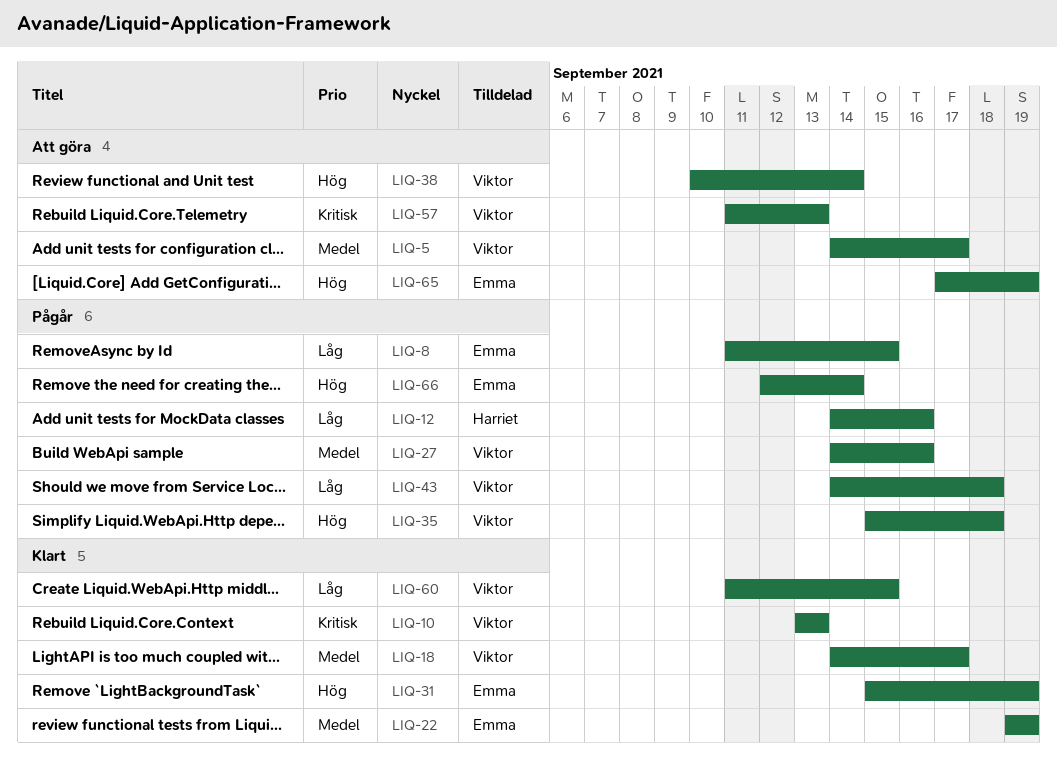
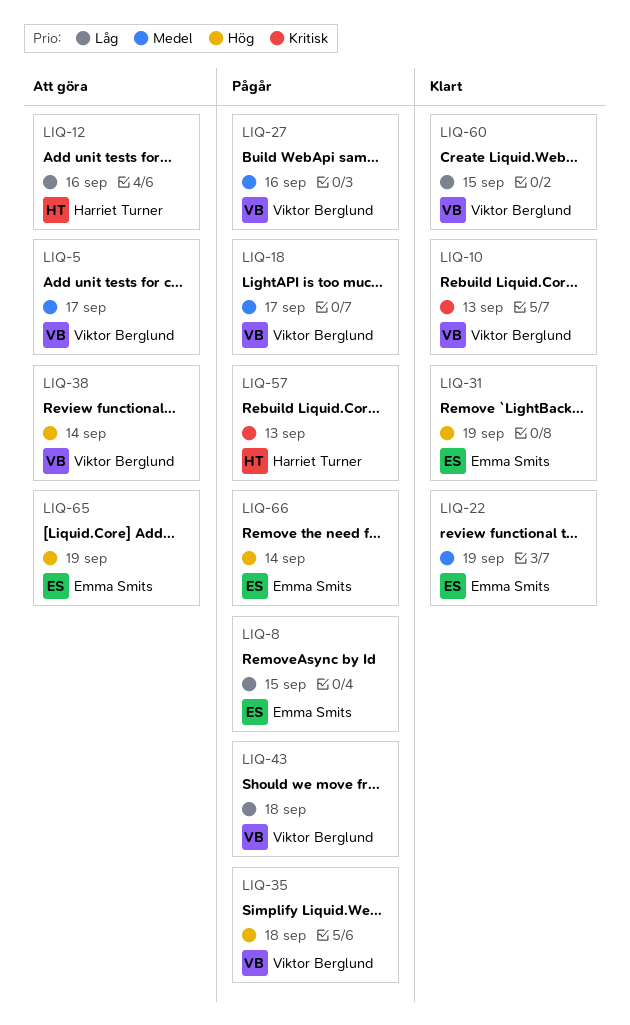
LIQ-12, status: Pågår -> Att göra
LIQ-18, status: Klart -> Pågår
LIQ-57, status: Att göra -> Pågår
LIQ-57, owner: Viktor Berglund -> Harriet Turner

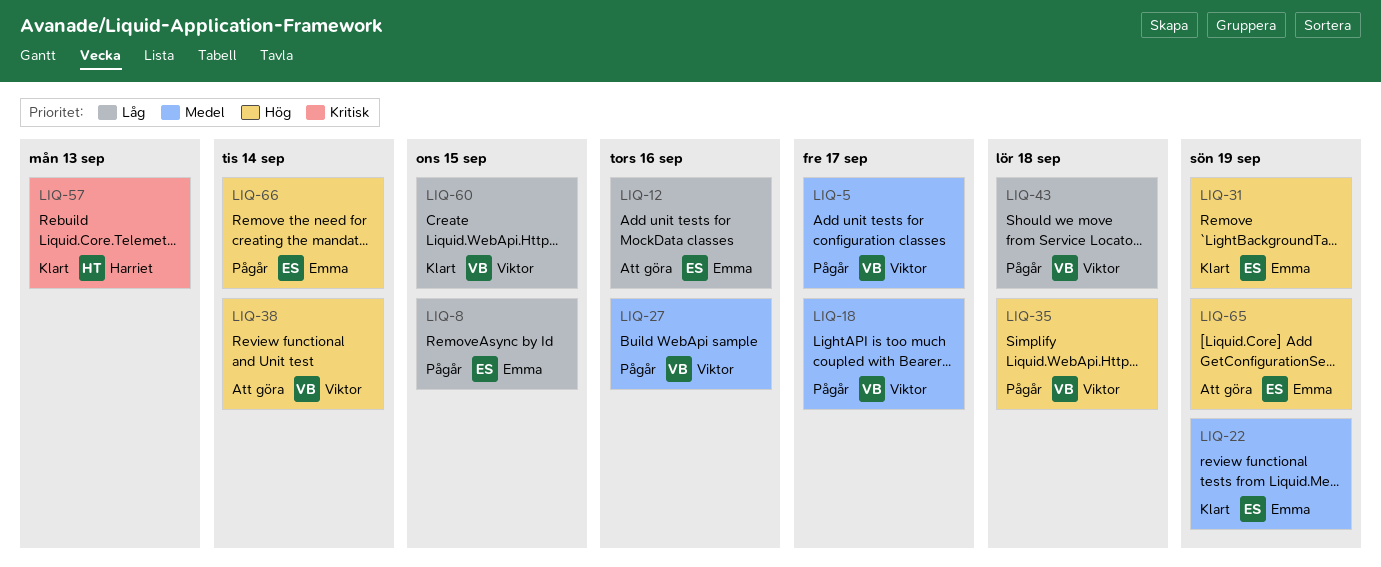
LIQ-5, status: Att göra -> Pågår
LIQ-10: present -> none
LIQ-12, owner: Harriet Turner -> Emma Smits
LIQ-57, status: Pågår -> Klart

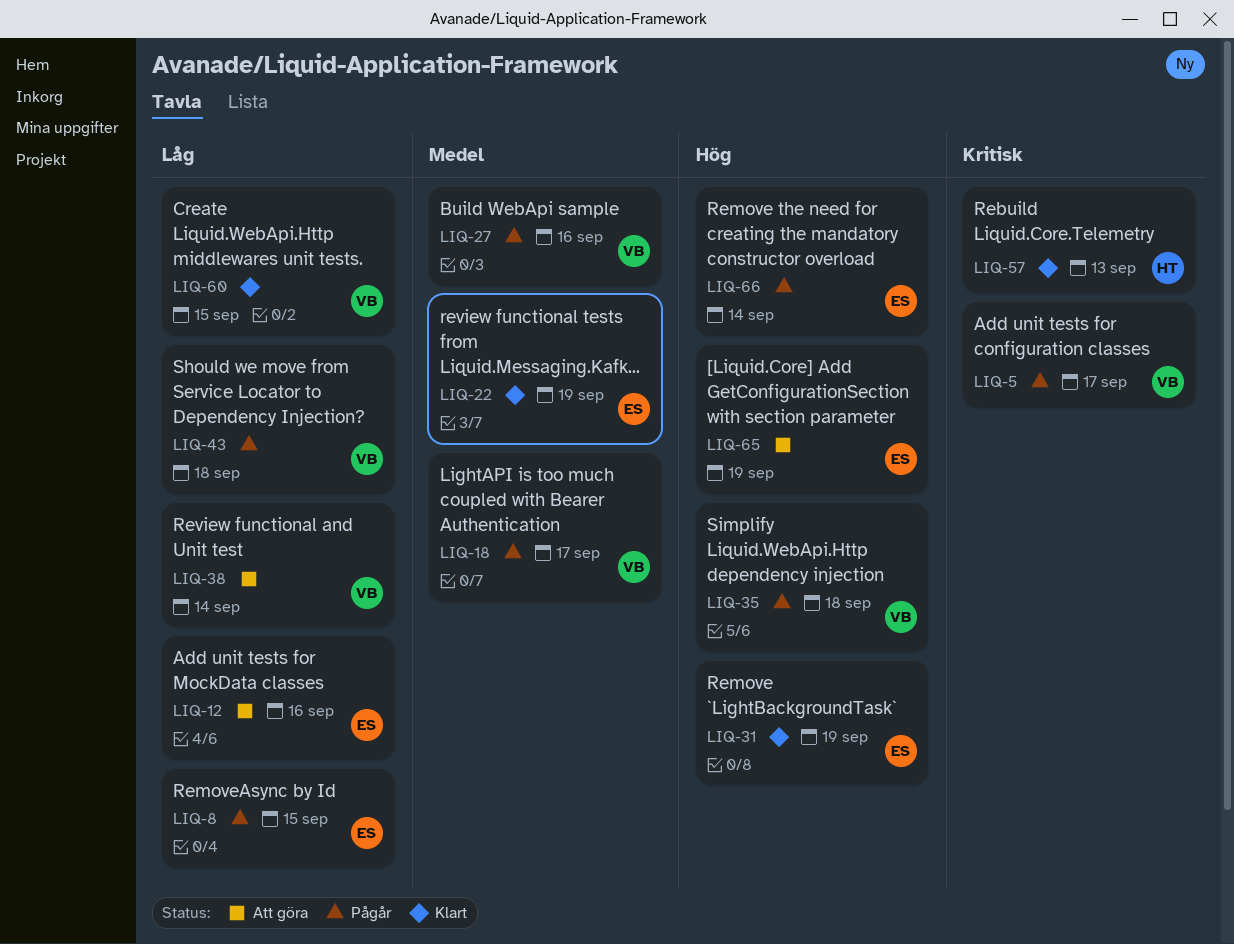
LIQ-5, priority: Medel -> Kritisk
LIQ-38, priority: Hög -> Låg

